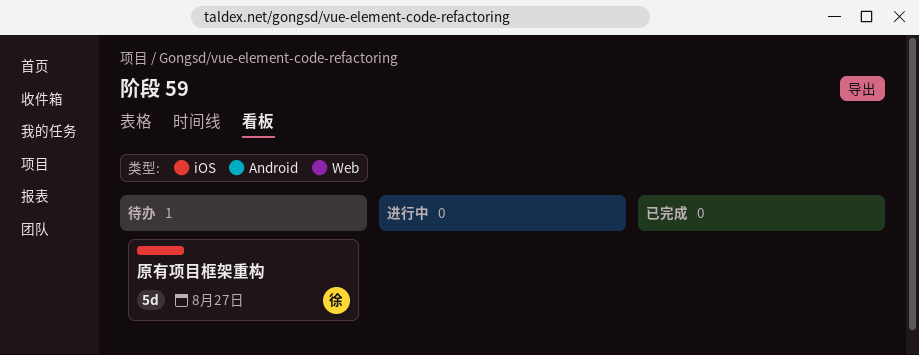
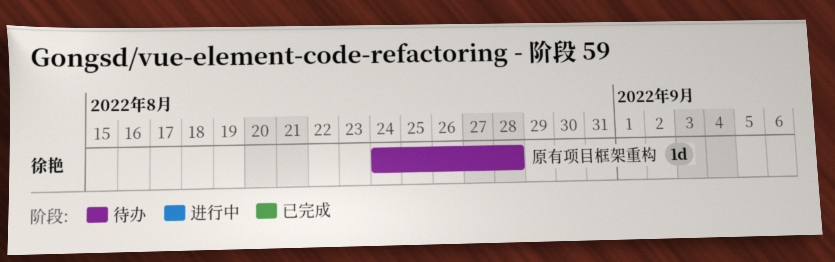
原有项目框架重构, estimate: 5d -> 1d
原有项目框架重构, due: Aug 27 -> Aug 28

